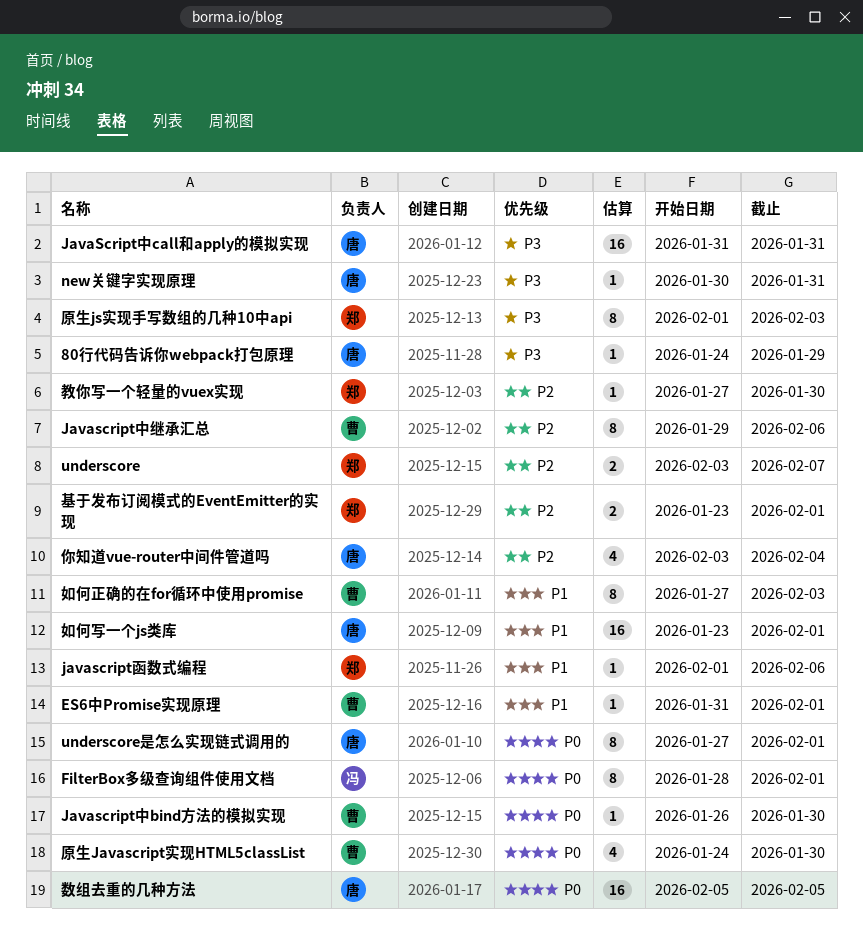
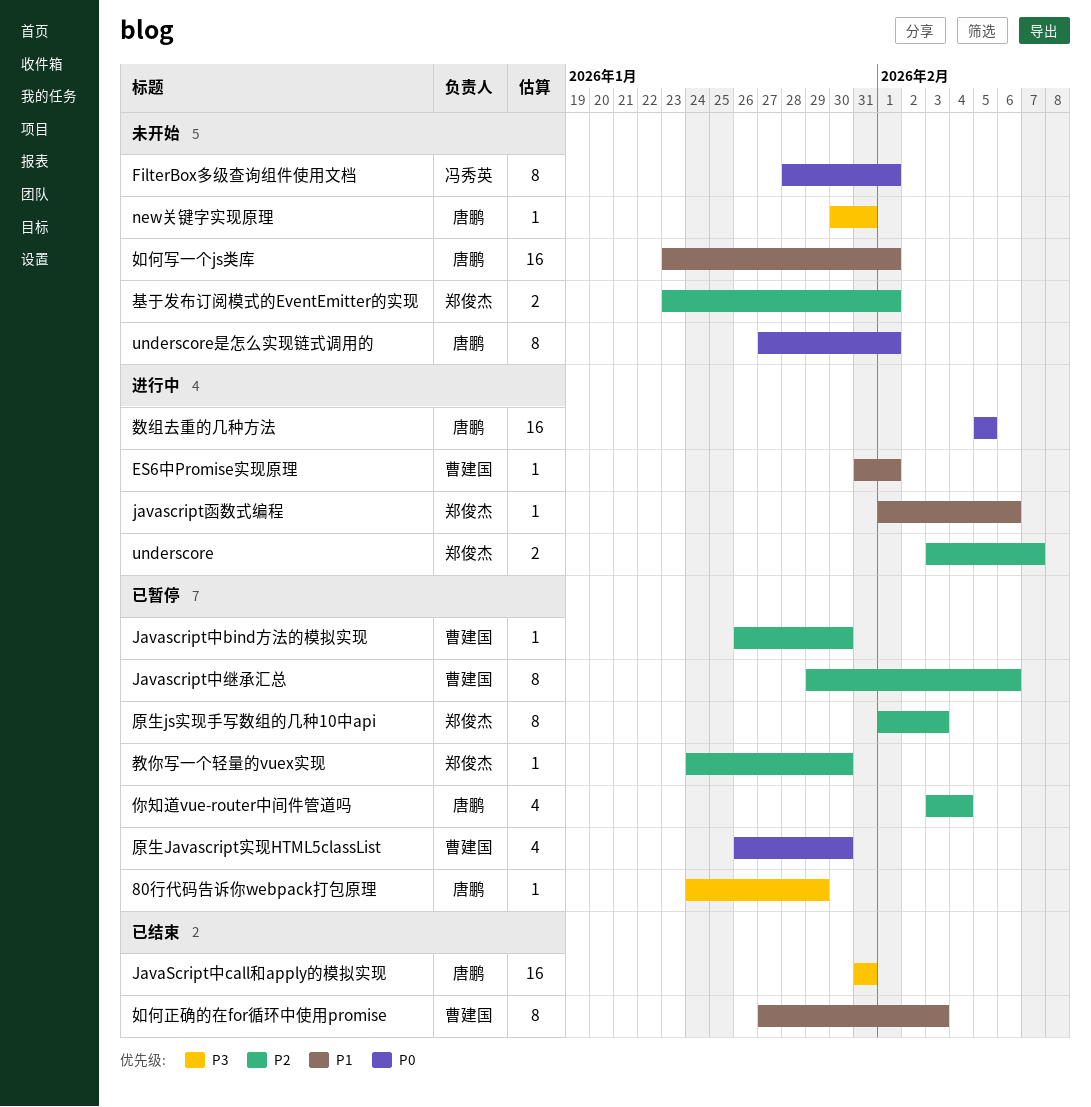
Javascript中bind方法的模拟实现, priority: P0 -> P2
原生Javascript实现HTML5classList, start: Jan 24 -> Jan 26
原生js实现手写数组的几种10中api, priority: P3 -> P2
教你写一个轻量的vuex实现, start: Jan 27 -> Jan 24

